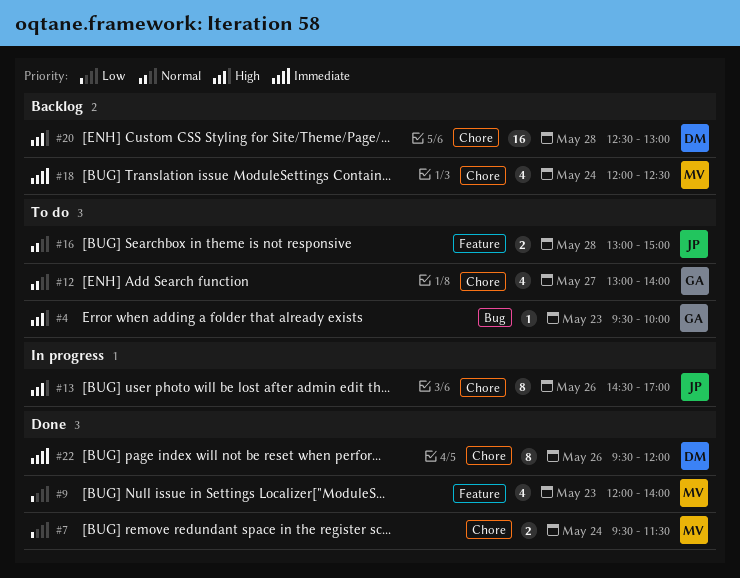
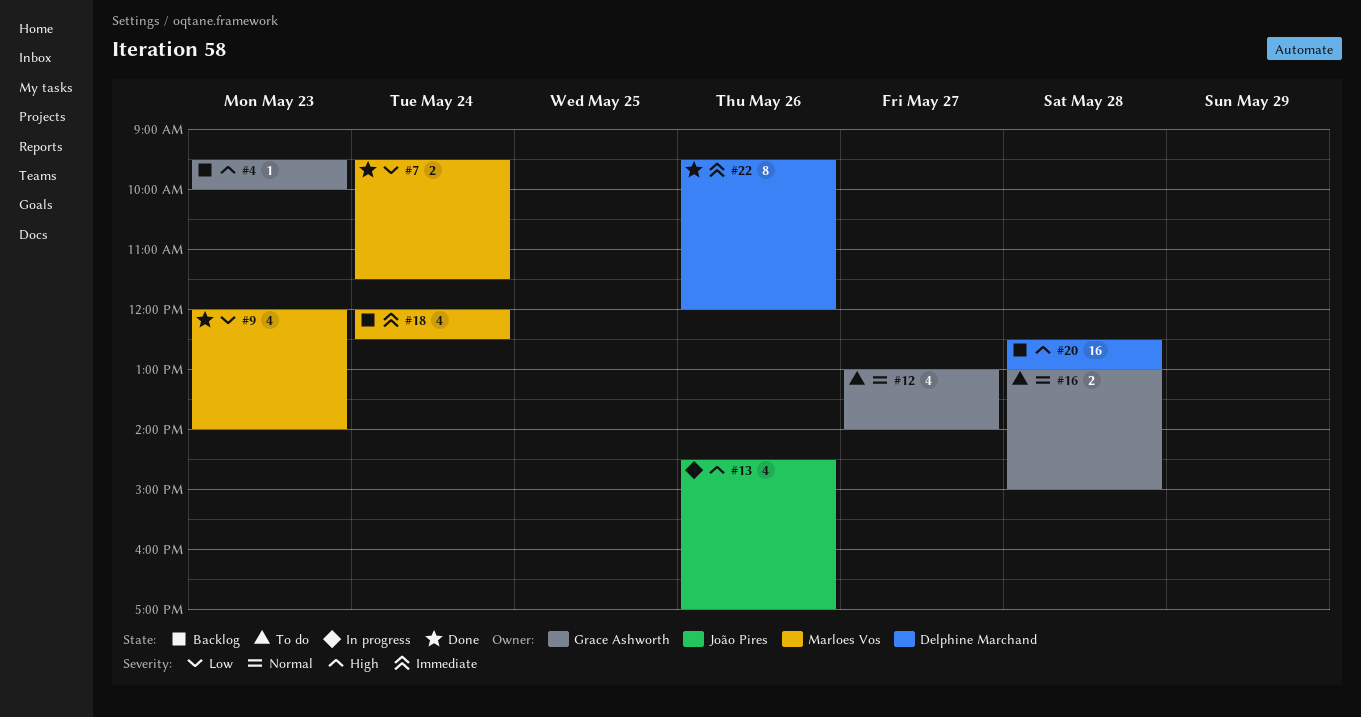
#4, status: To do -> Backlog
#13, estimate: 8 -> 4
#16, owner: João Pires -> Grace Ashworth

